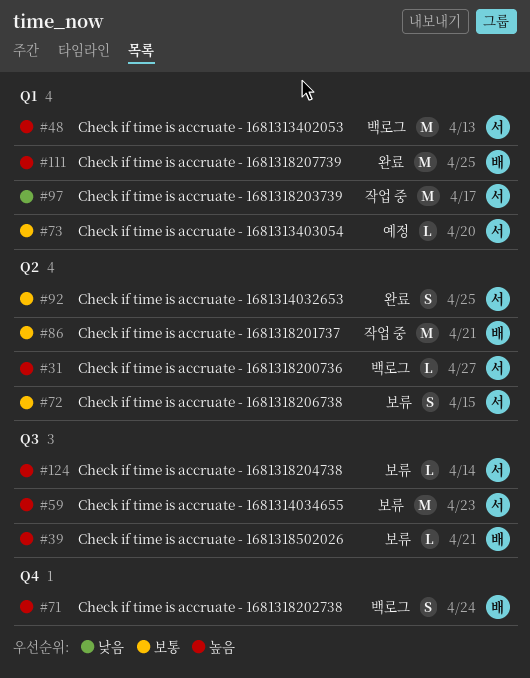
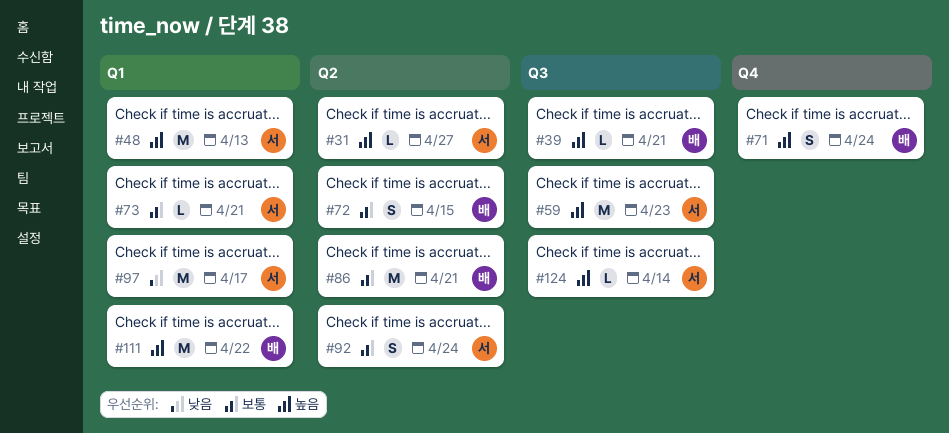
#72, owner: 서 -> 배
#73, due: Apr 20 -> Apr 21
#92, due: Apr 25 -> Apr 24
#111, due: Apr 25 -> Apr 22

